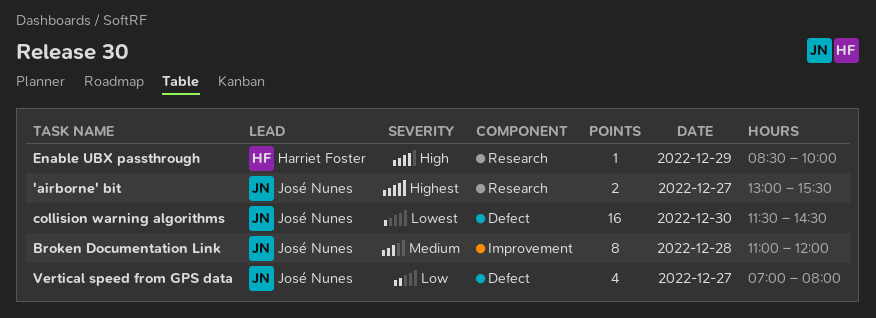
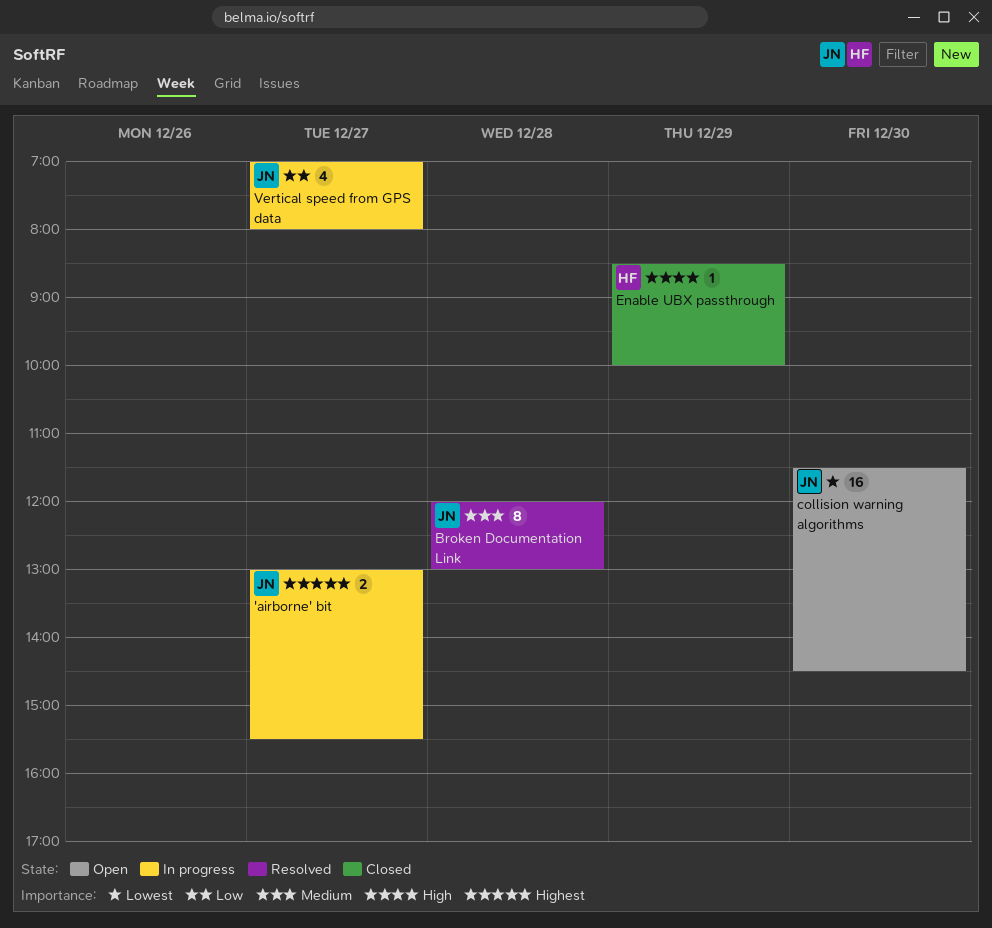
Broken Documentation Link, begins: 11:00 -> 12:00
Broken Documentation Link, ends: 12:00 -> 13:00

